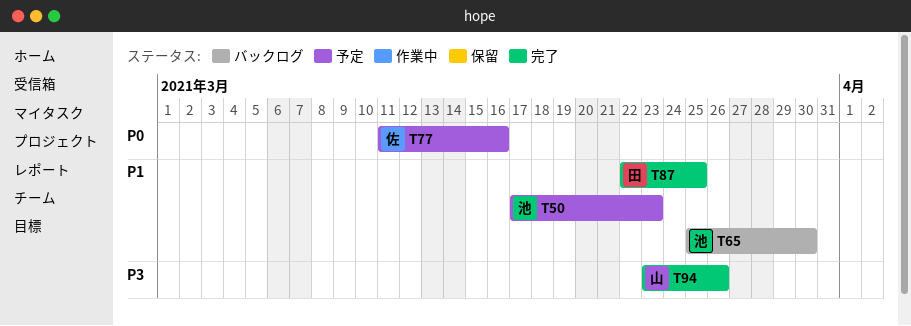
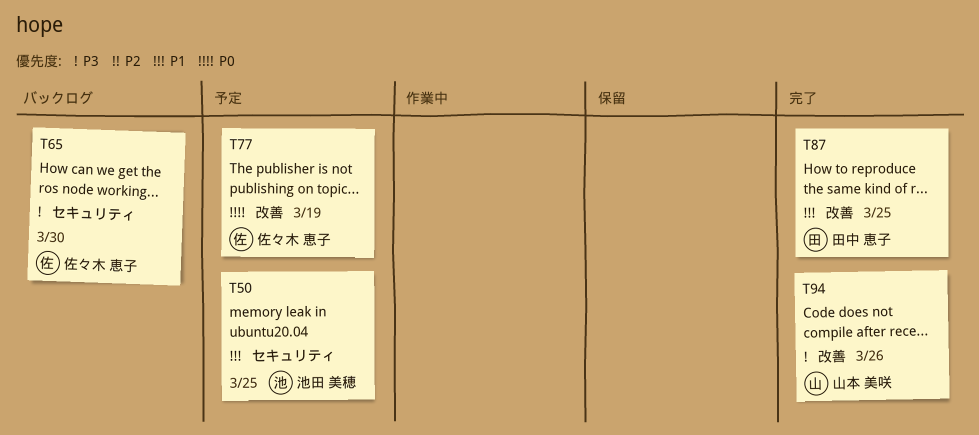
T50, due: Mar 23 -> Mar 25
T65, owner: 池田 美穂 -> 佐々木 恵子
T65, priority: P1 -> P3
T77, due: Mar 16 -> Mar 19

